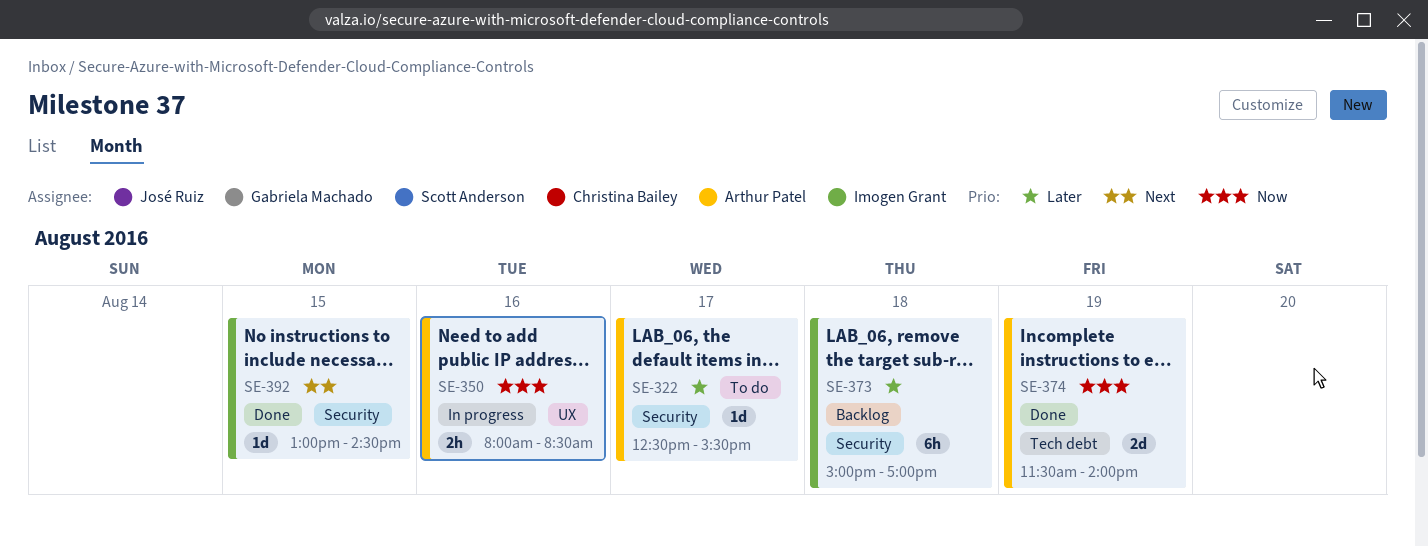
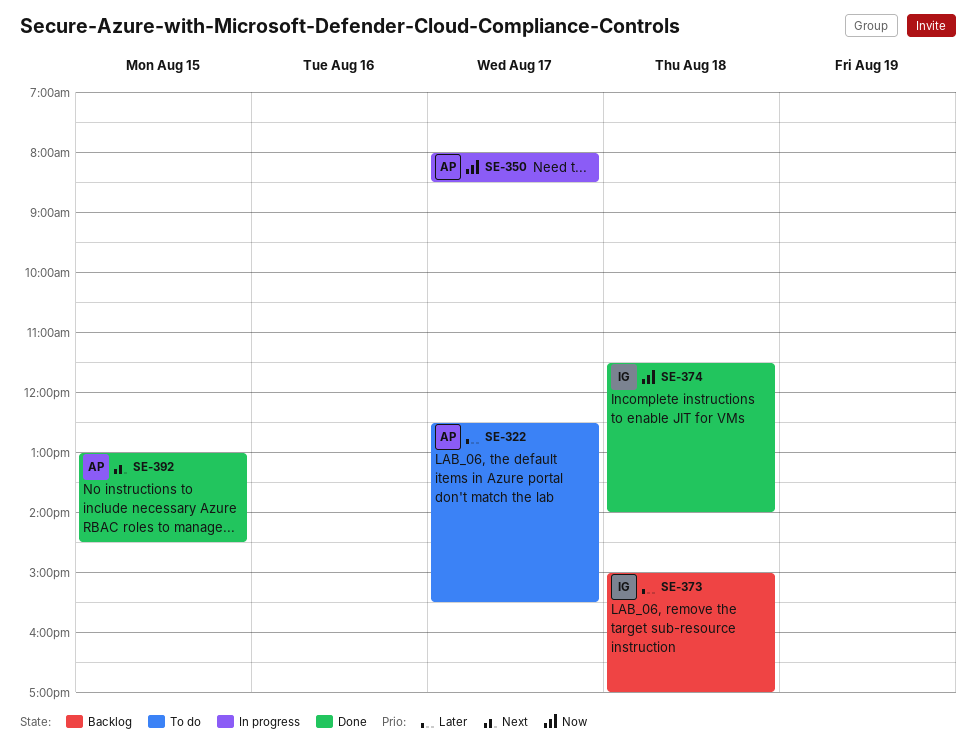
SE-350, day: Aug 16 -> Aug 17
SE-374, owner: Arthur Patel -> Imogen Grant
SE-374, day: Aug 19 -> Aug 18
SE-392, owner: Imogen Grant -> Arthur Patel

